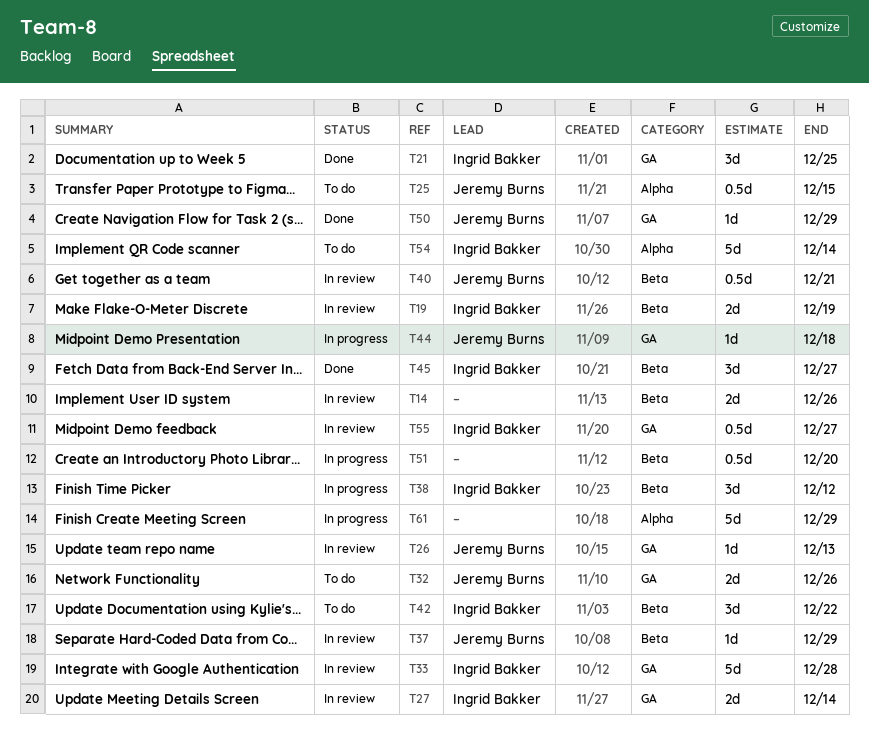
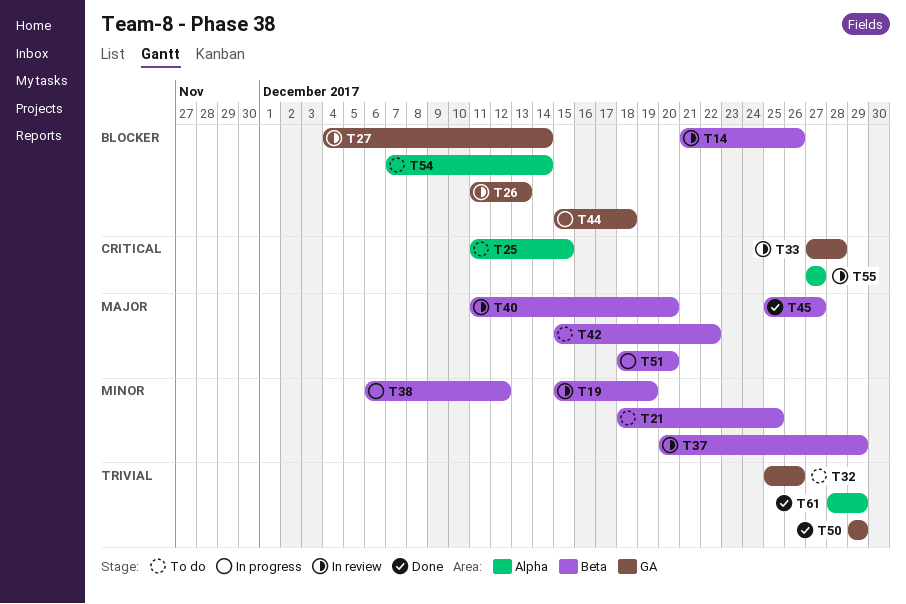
T21, status: Done -> To do
T21, label: GA -> Beta
T40, due: Dec 21 -> Dec 20
T55, label: GA -> Alpha
T61, status: In progress -> Done

